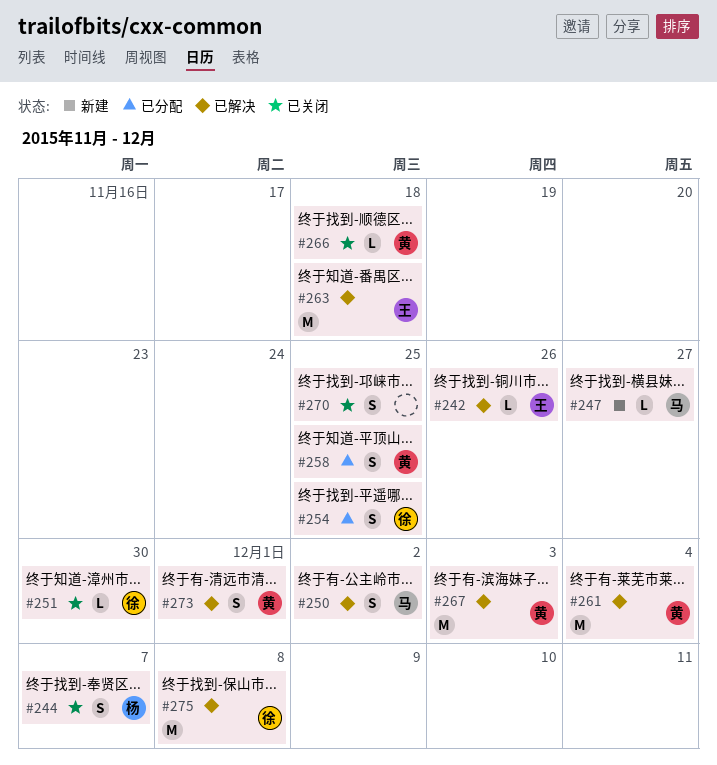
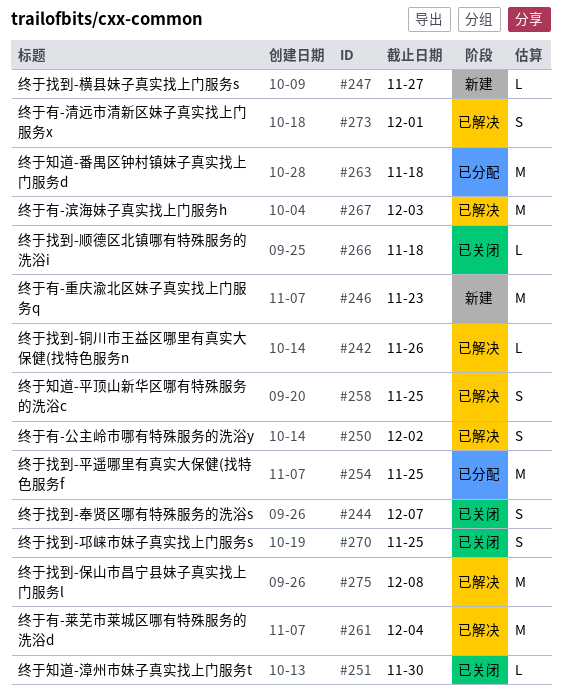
#246: none -> present
#254, estimate: S -> M
#258, status: 已分配 -> 已解决
#263, status: 已解决 -> 已分配

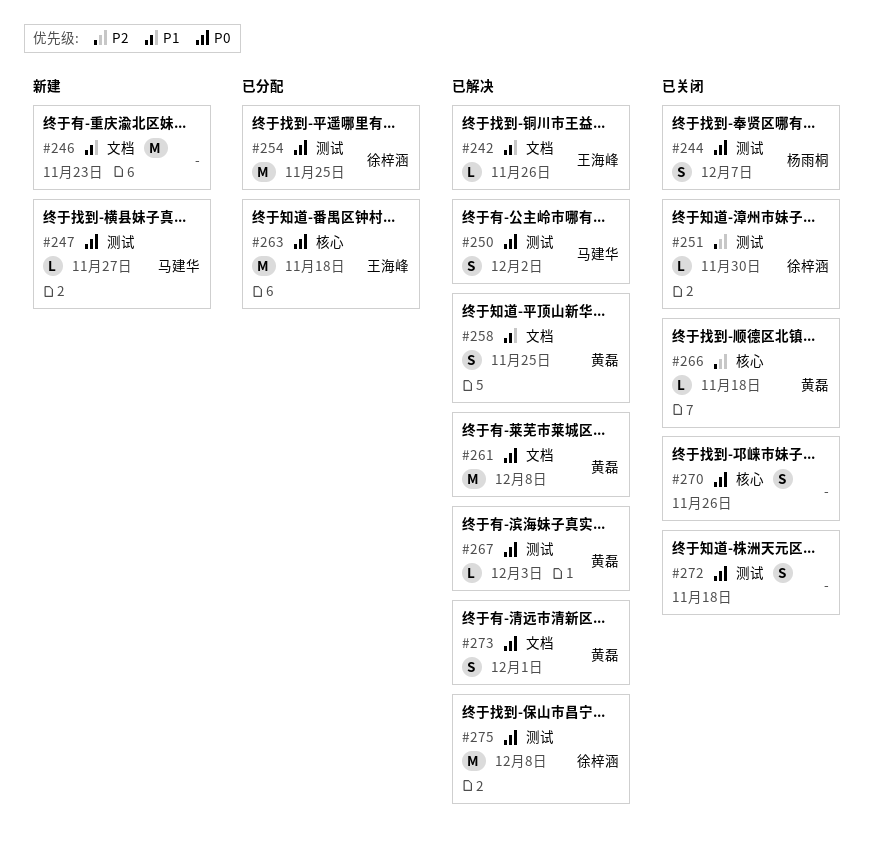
#261, due: Dec 4 -> Dec 8
#267, estimate: M -> L
#270, due: Nov 25 -> Nov 26
#272: none -> present

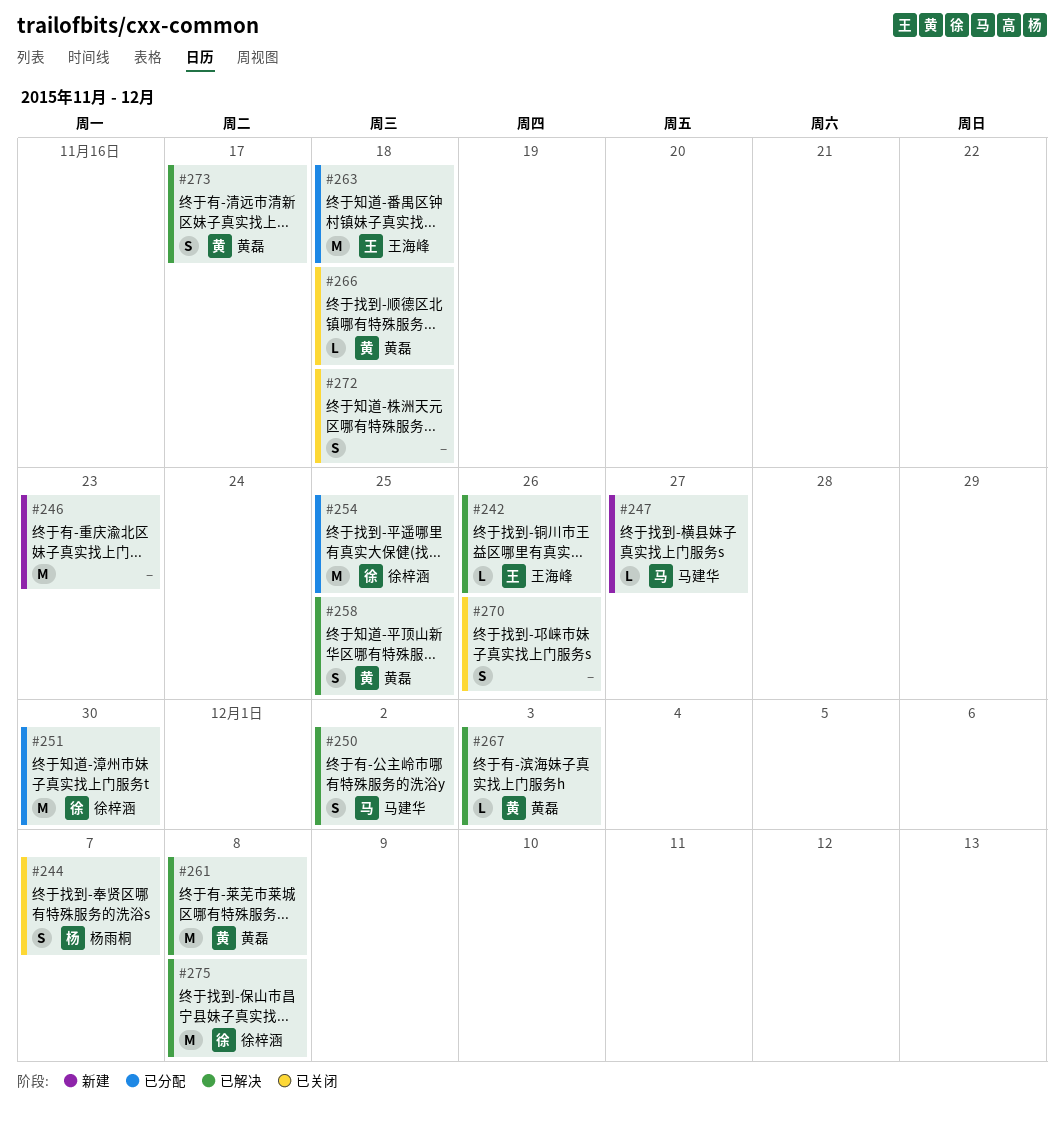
#251, status: 已关闭 -> 已分配
#251, estimate: L -> M
#273, due: Dec 1 -> Nov 17

